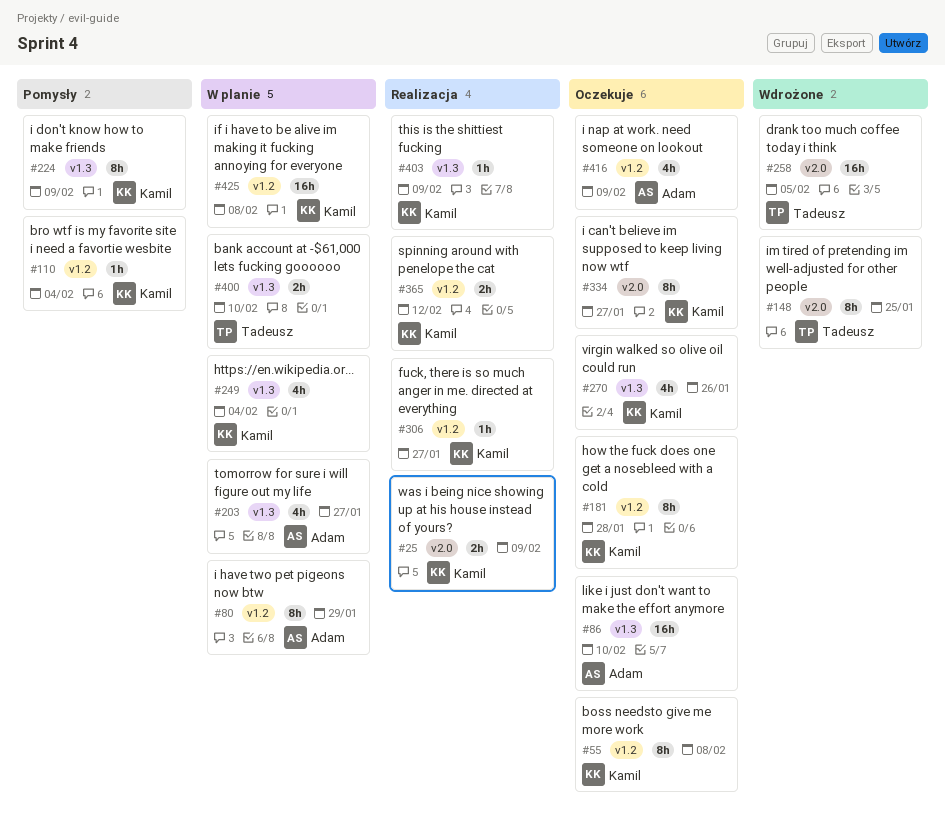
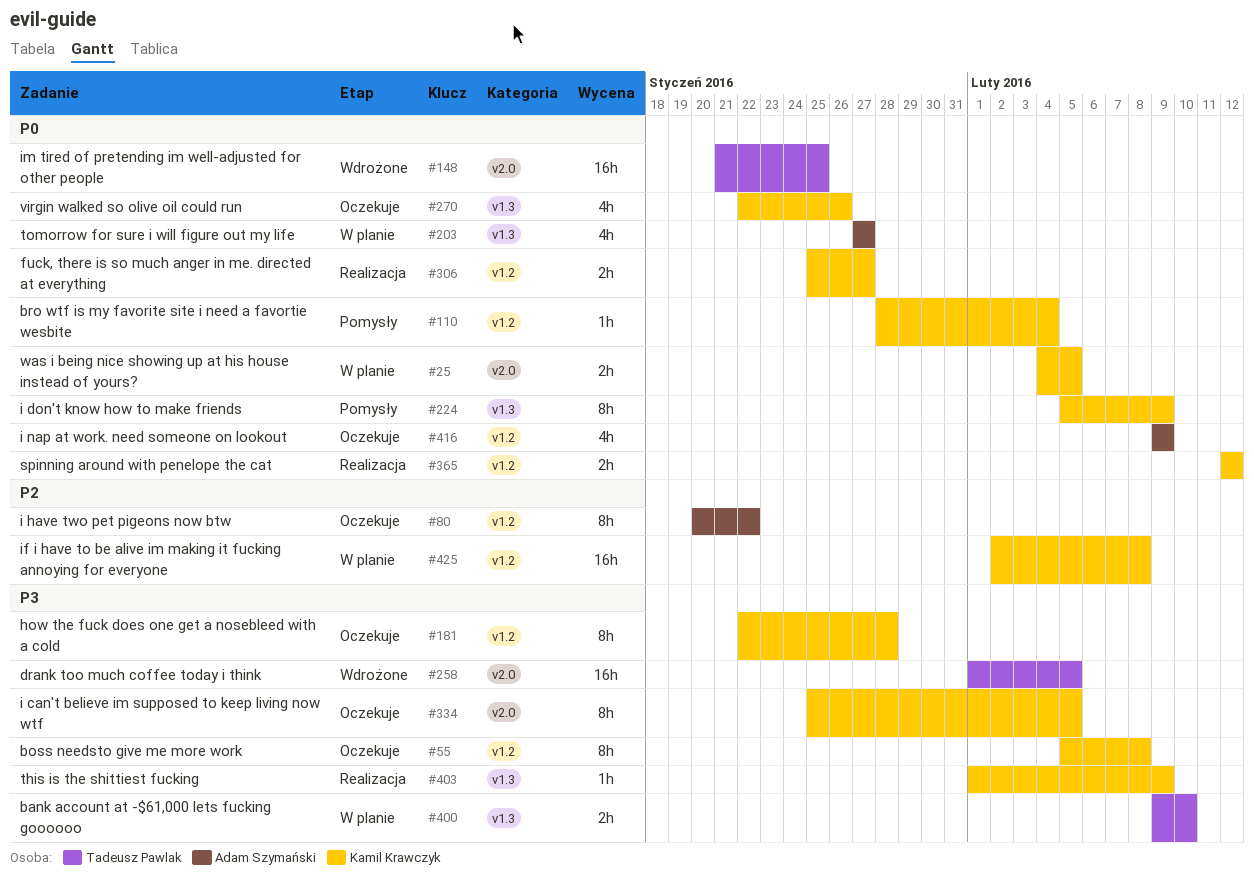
#25, status: Realizacja -> W planie
#25, due: Feb 9 -> Feb 5
#80, status: W planie -> Oczekuje
#80, due: Jan 29 -> Jan 22
#86: present -> none
#148, estimate: 8h -> 16h
#249: present -> none
#306, estimate: 1h -> 2h
#334, due: Jan 27 -> Feb 5

